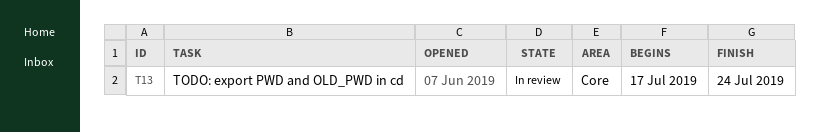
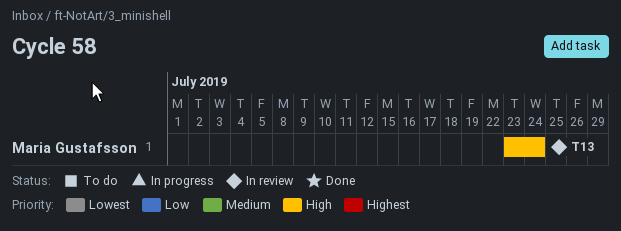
T13, start: Jul 17 -> Jul 23

